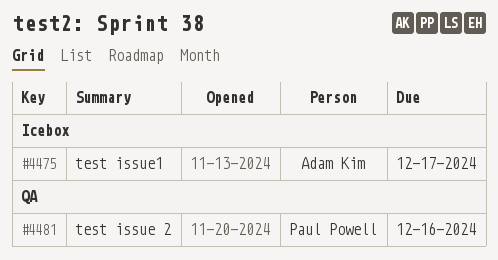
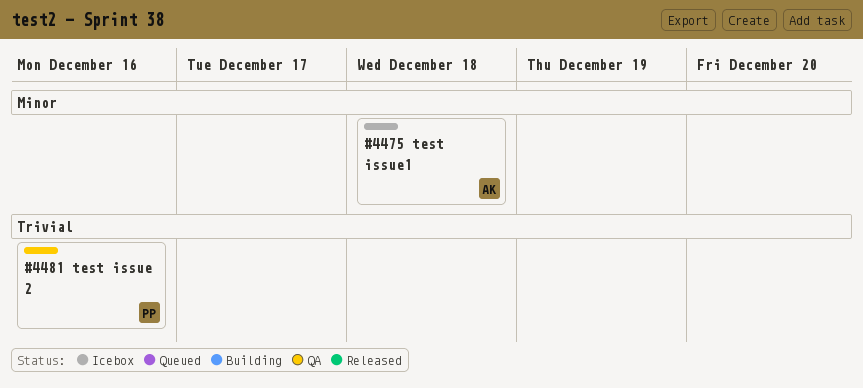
#4475, due: Dec 17 -> Dec 18

